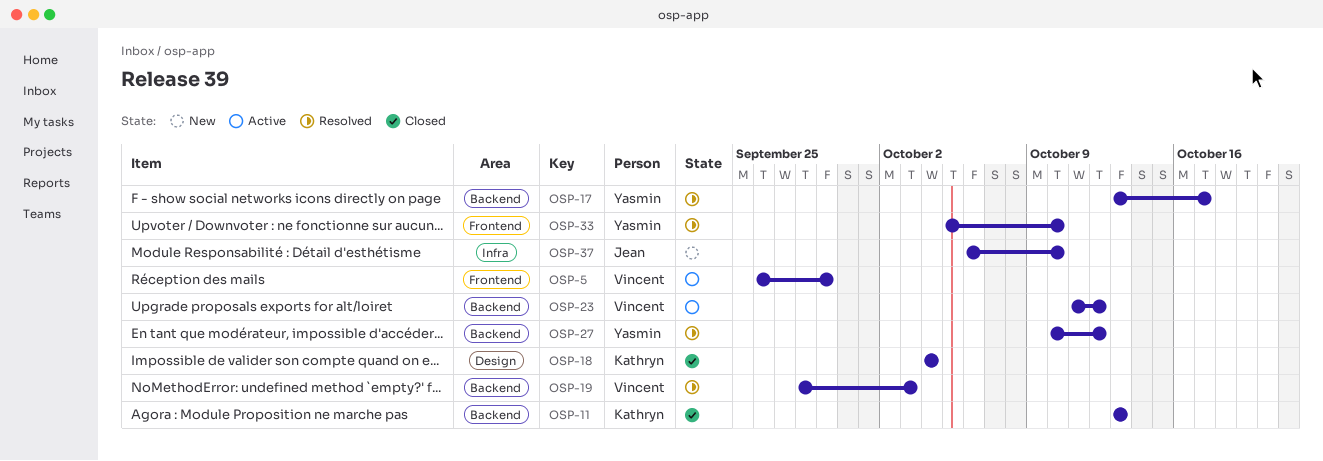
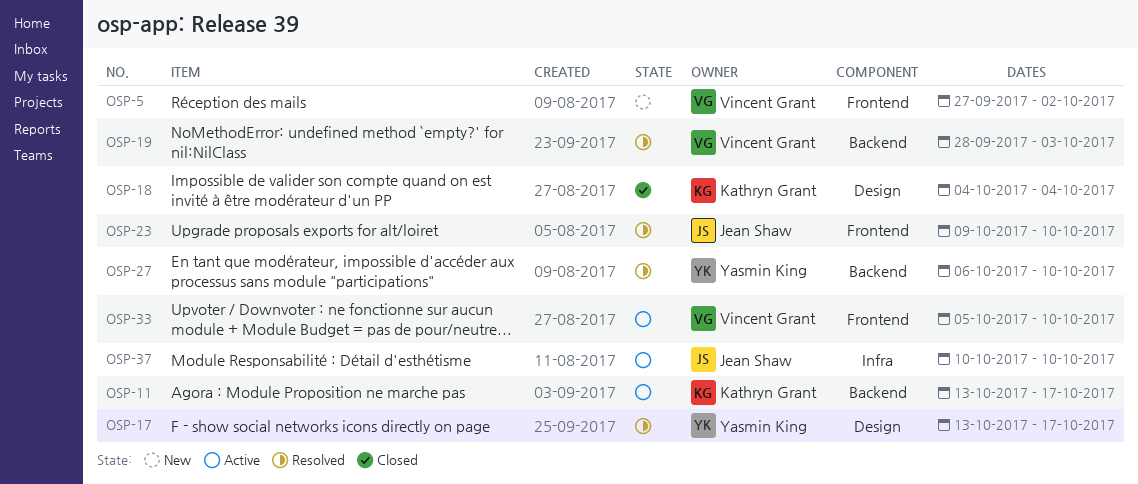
OSP-5, status: Active -> New
OSP-5, start: Sep 26 -> Sep 27
OSP-5, due: Sep 29 -> Oct 2
OSP-11, status: Closed -> Active
OSP-11, due: Oct 13 -> Oct 17
OSP-17, label: Backend -> Design
OSP-23, status: Active -> Resolved
OSP-23, owner: Vincent Grant -> Jean Shaw
OSP-23, label: Backend -> Frontend
OSP-23, start: Oct 11 -> Oct 9
OSP-23, due: Oct 12 -> Oct 10
OSP-27, start: Oct 10 -> Oct 6
OSP-27, due: Oct 12 -> Oct 10
OSP-33, status: Resolved -> Active
OSP-33, owner: Yasmin King -> Vincent Grant
OSP-37, status: New -> Active
OSP-37, start: Oct 6 -> Oct 10

